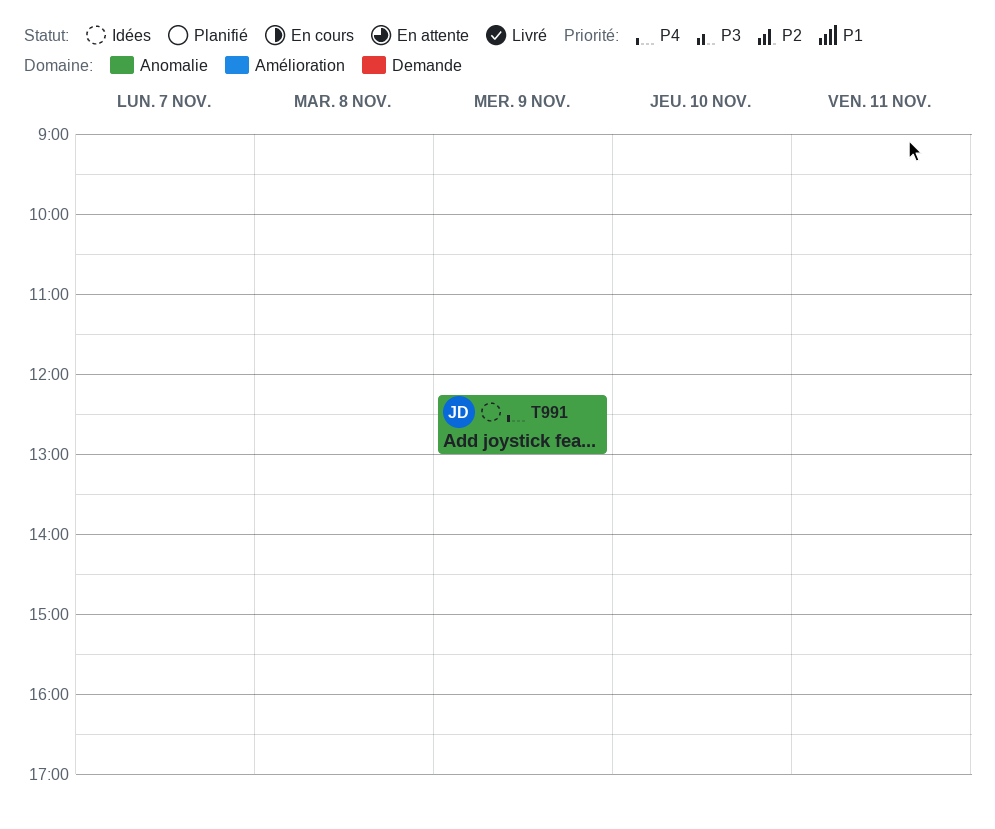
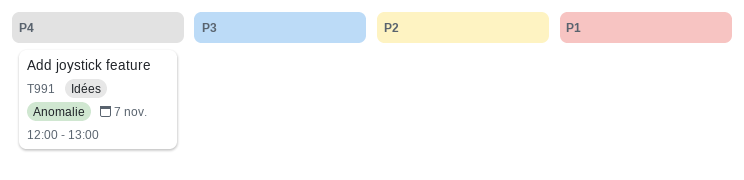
T991, day: Nov 9 -> Nov 7
T991, begins: 12:15 -> 12:00

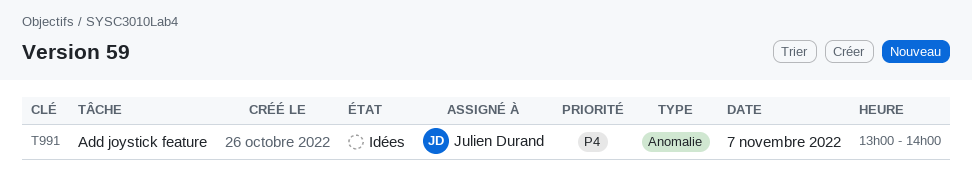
T991, begins: 12:00 -> 13:00
T991, ends: 13:00 -> 14:00

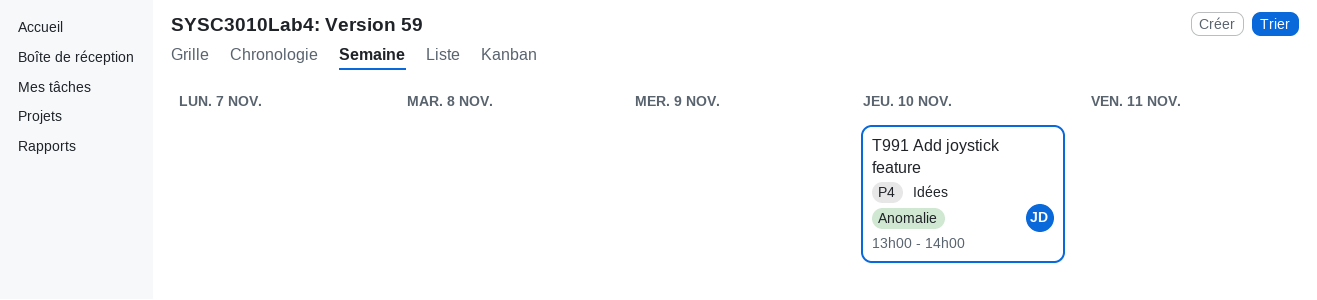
T991, day: Nov 7 -> Nov 10

